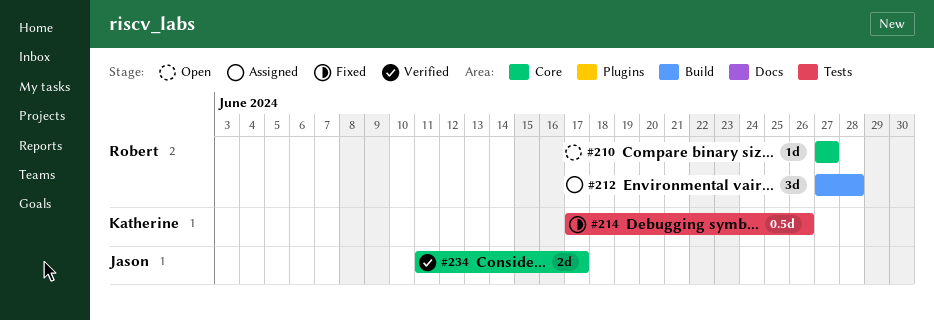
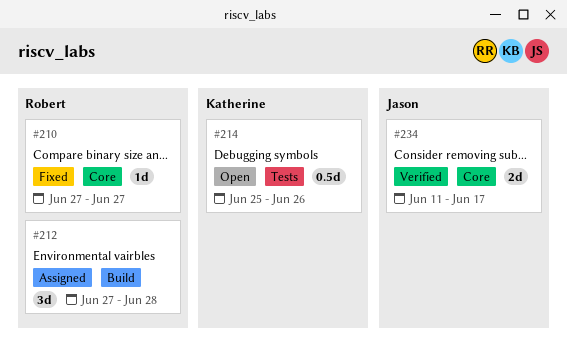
#210, status: Open -> Fixed
#214, status: Fixed -> Open
#214, start: Jun 17 -> Jun 25

